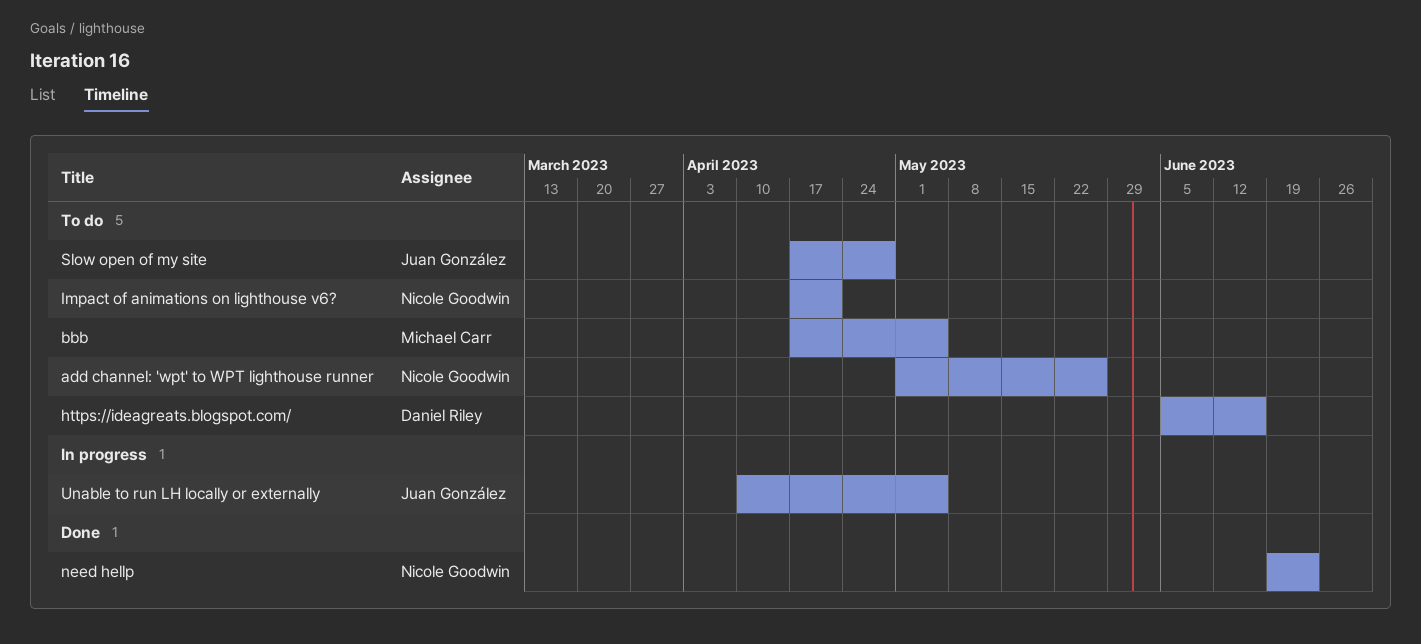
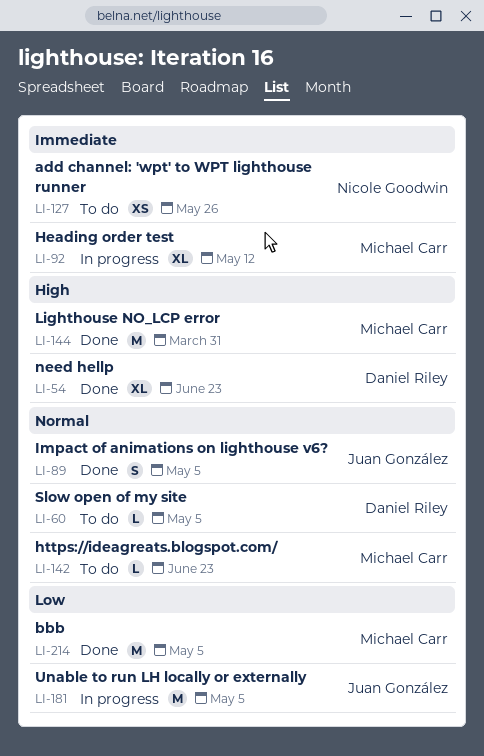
bbb, status: To do -> Done
Heading order test: none -> present
https://ideagreats.blogspot.com/, owner: Daniel Riley -> Michael Carr
https://ideagreats.blogspot.com/, due: Jun 16 -> Jun 23
Impact of animations on lighthouse v6?, status: To do -> Done
Impact of animations on lighthouse v6?, owner: Nicole Goodwin -> Juan González
Impact of animations on lighthouse v6?, due: Apr 21 -> May 5
Lighthouse NO_LCP error: none -> present
need hellp, owner: Nicole Goodwin -> Daniel Riley
Slow open of my site, owner: Juan González -> Daniel Riley
Slow open of my site, due: Apr 28 -> May 5

